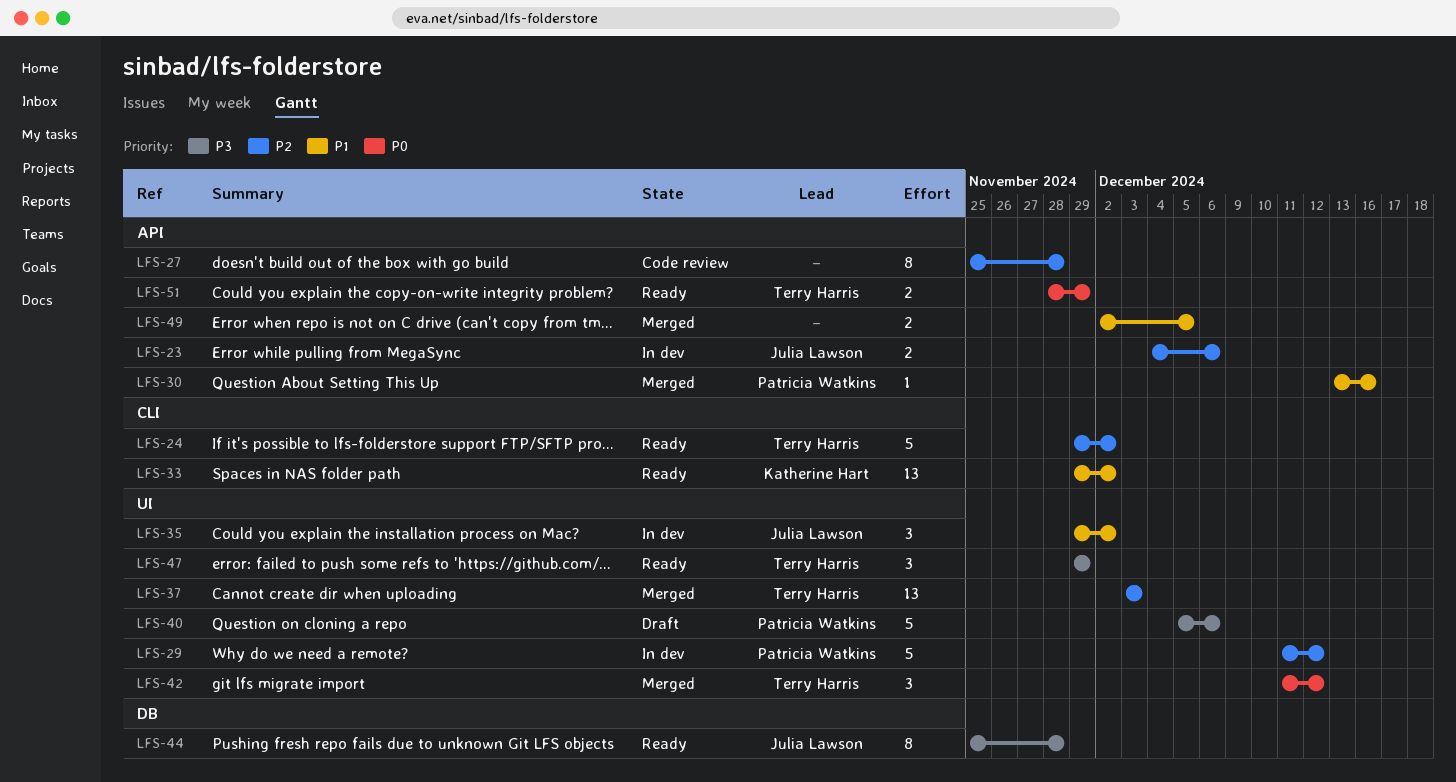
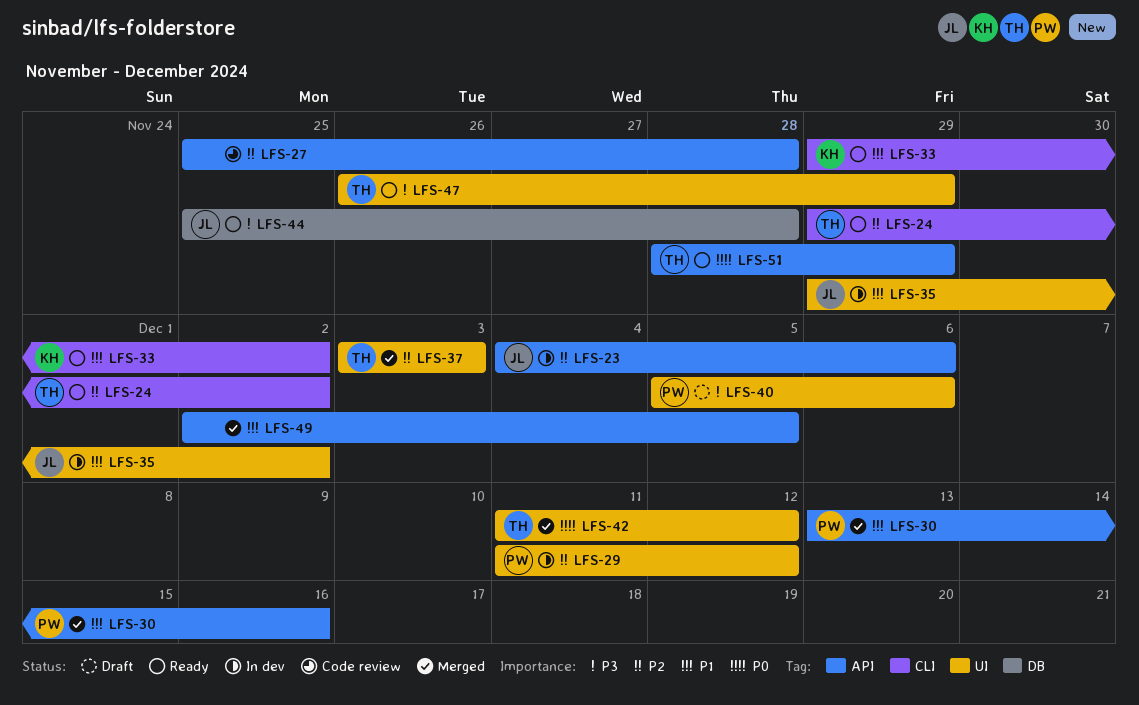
LFS-47, start: Nov 29 -> Nov 26

